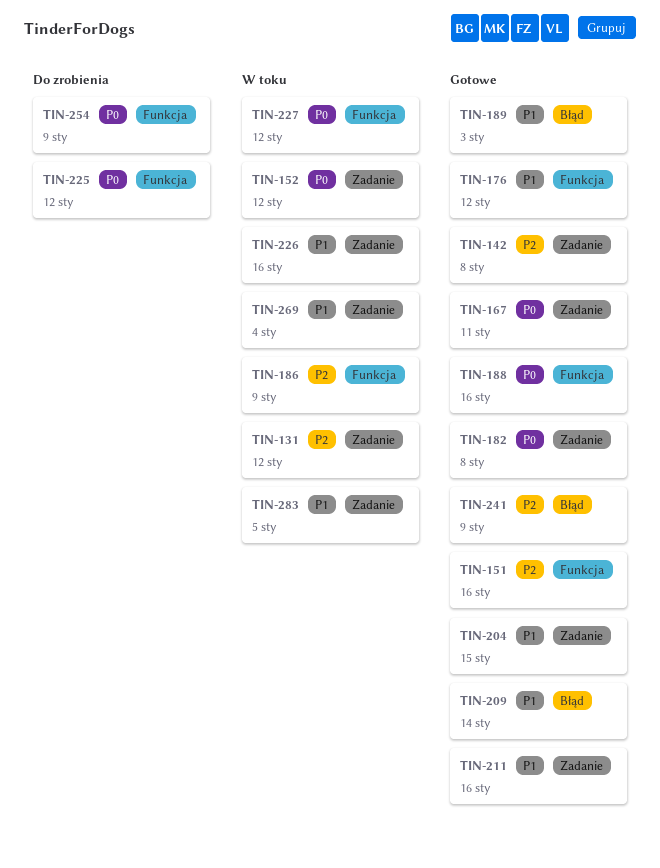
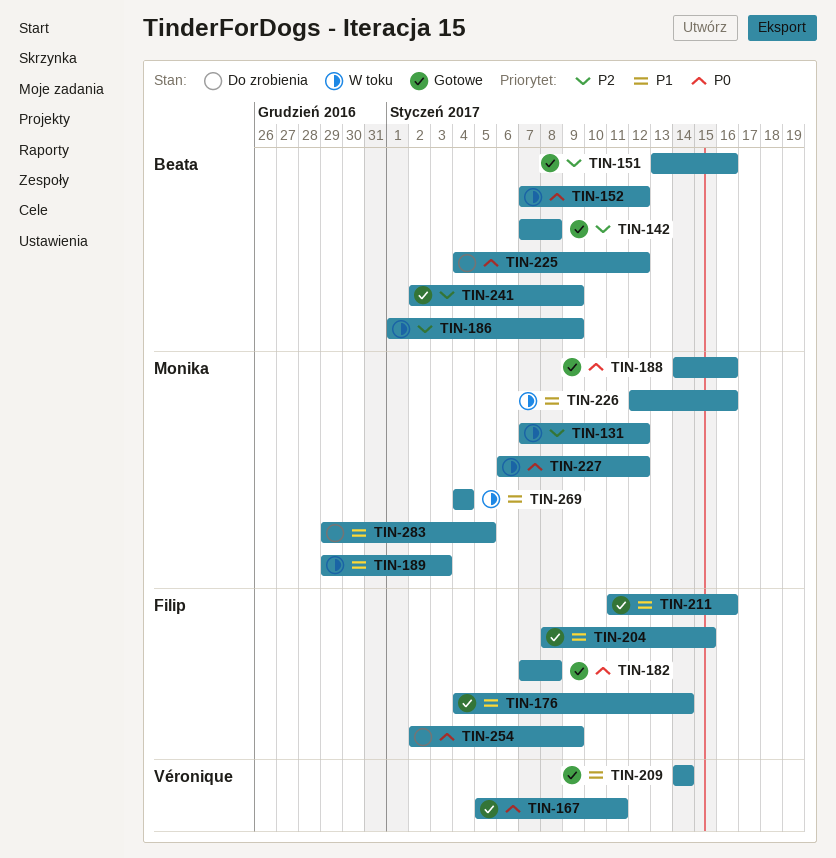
TIN-176, due: Jan 12 -> Jan 14
TIN-189, status: Gotowe -> W toku
TIN-283, status: W toku -> Do zrobienia

